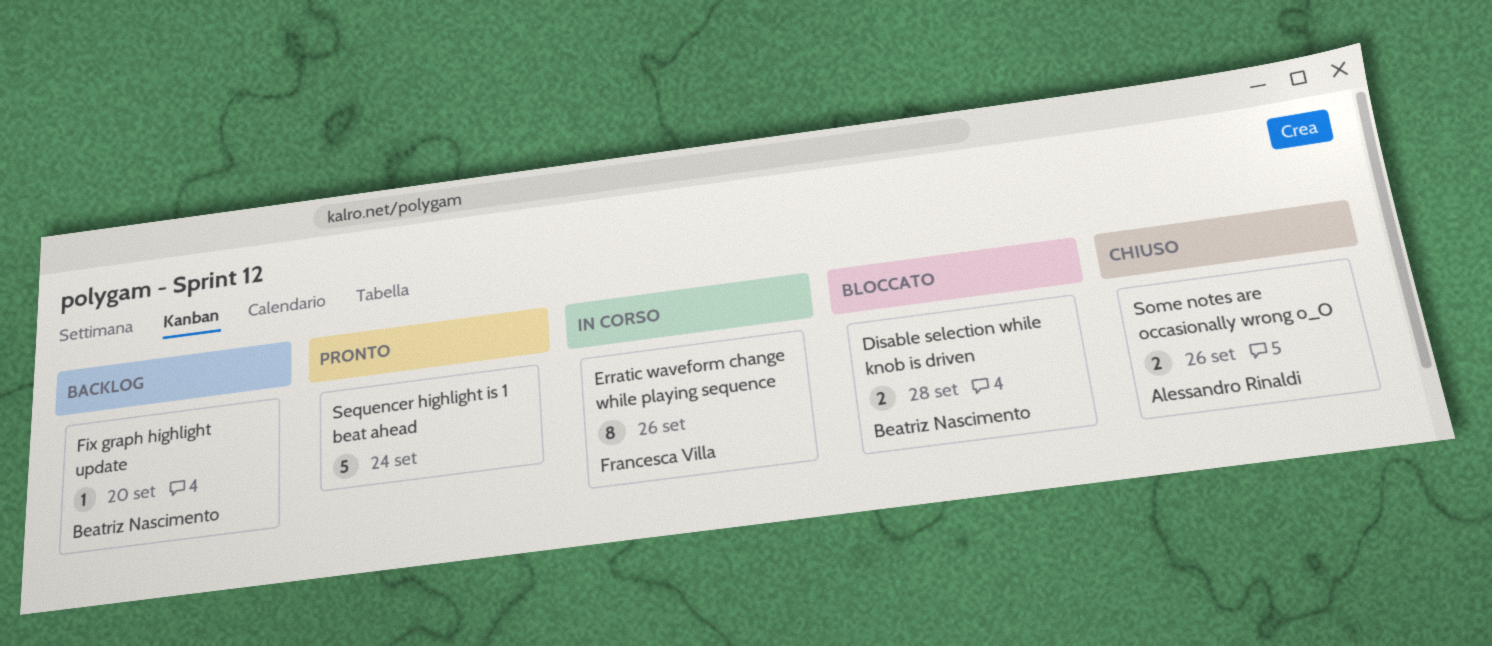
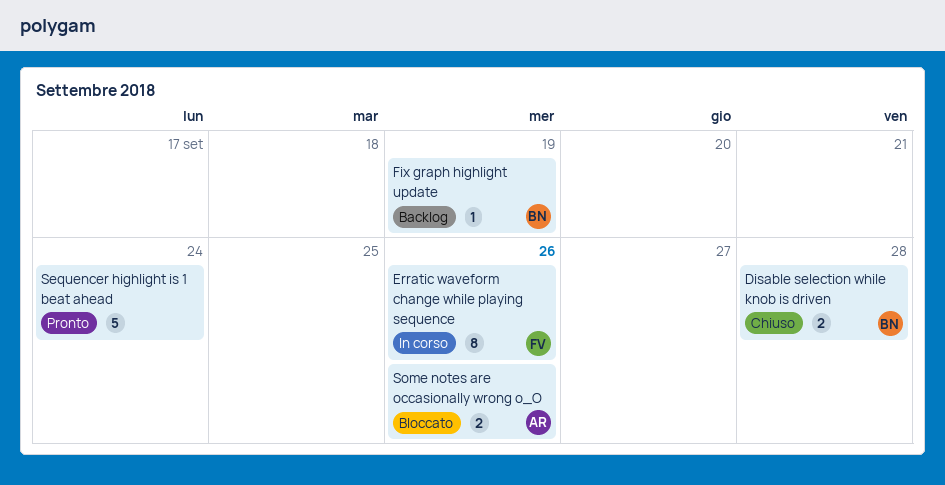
Disable selection while knob is driven, status: Bloccato -> Chiuso
Fix graph highlight update, due: Sep 20 -> Sep 19
Some notes are occasionally wrong o_O, status: Chiuso -> Bloccato

